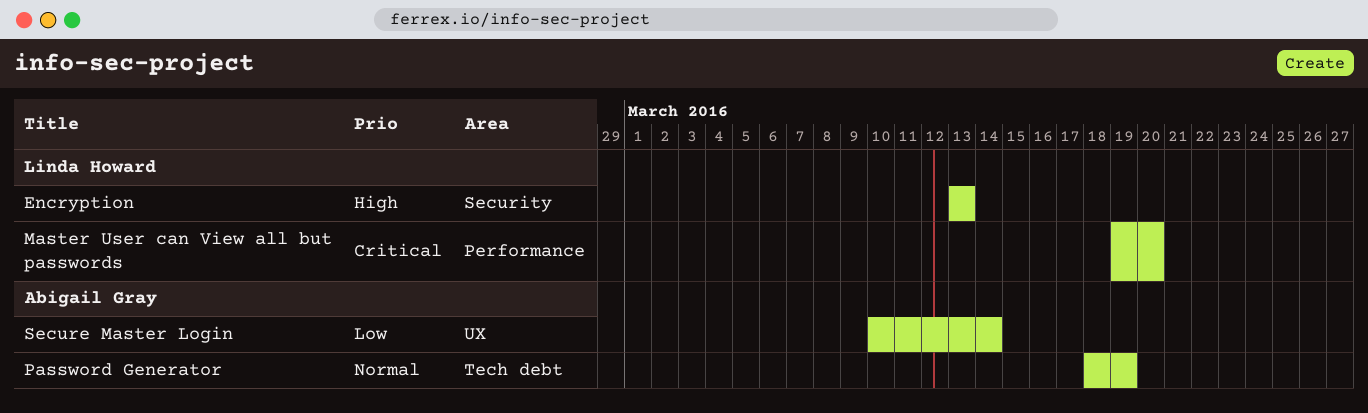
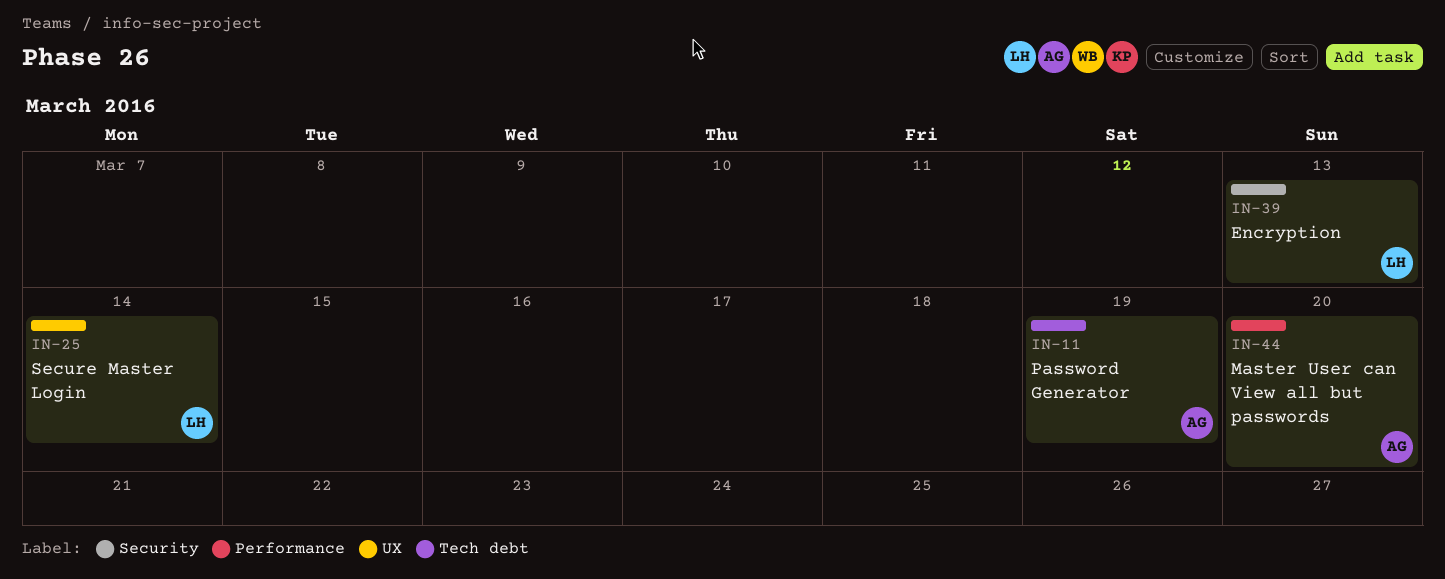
Master User can View all but passwords, owner: Linda Howard -> Abigail Gray
Secure Master Login, owner: Abigail Gray -> Linda Howard

